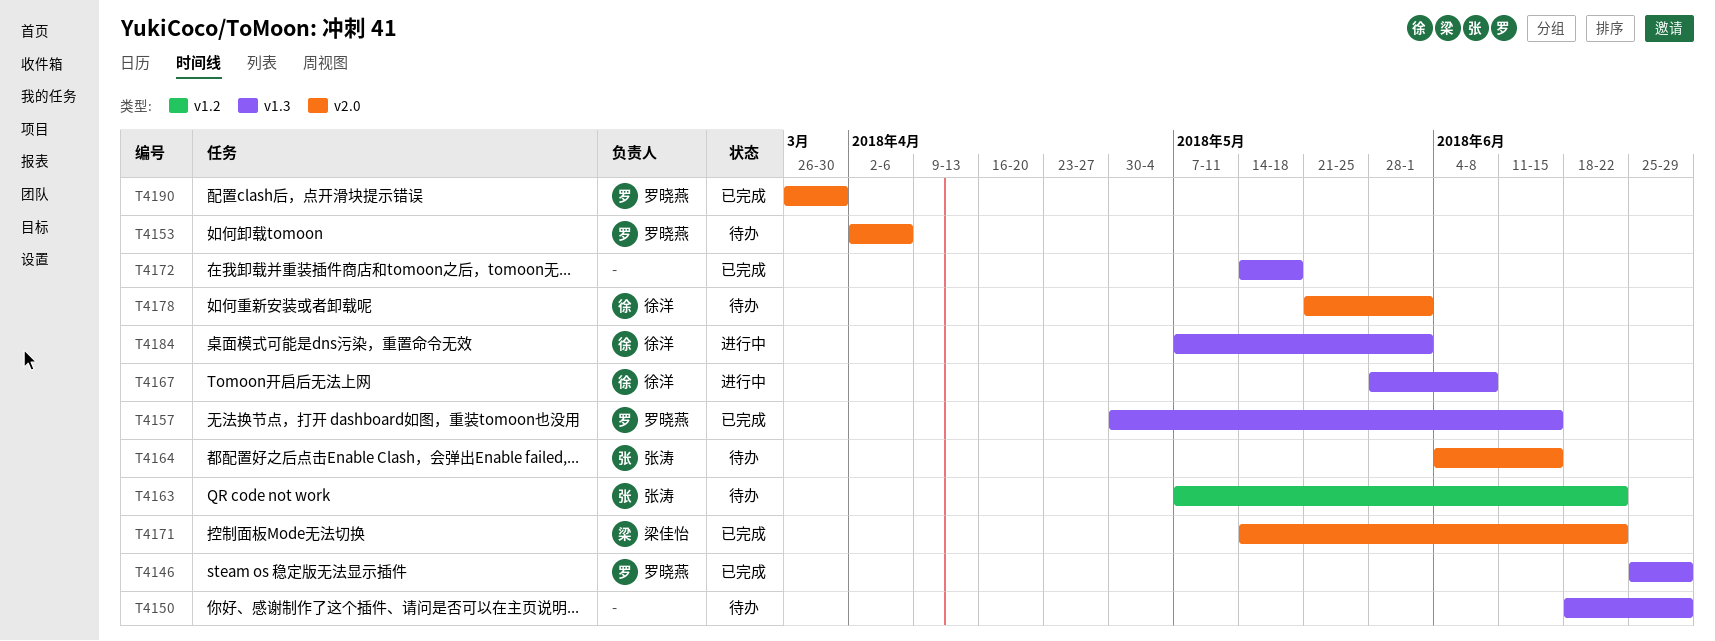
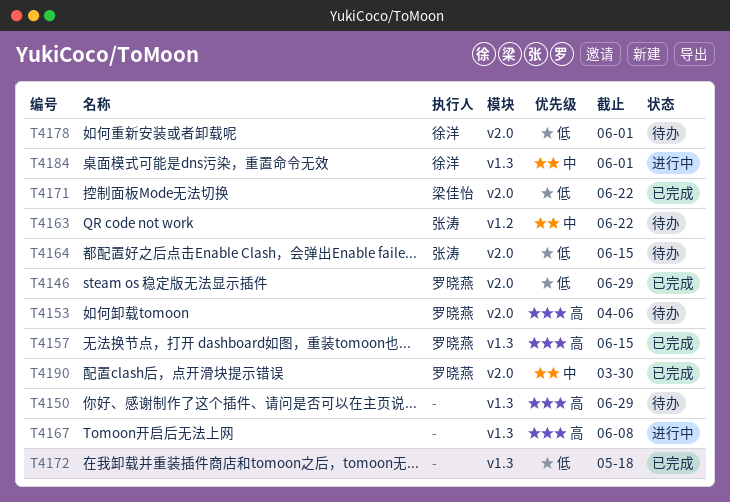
T4146, label: v1.3 -> v2.0
T4167, owner: 徐洋 -> none

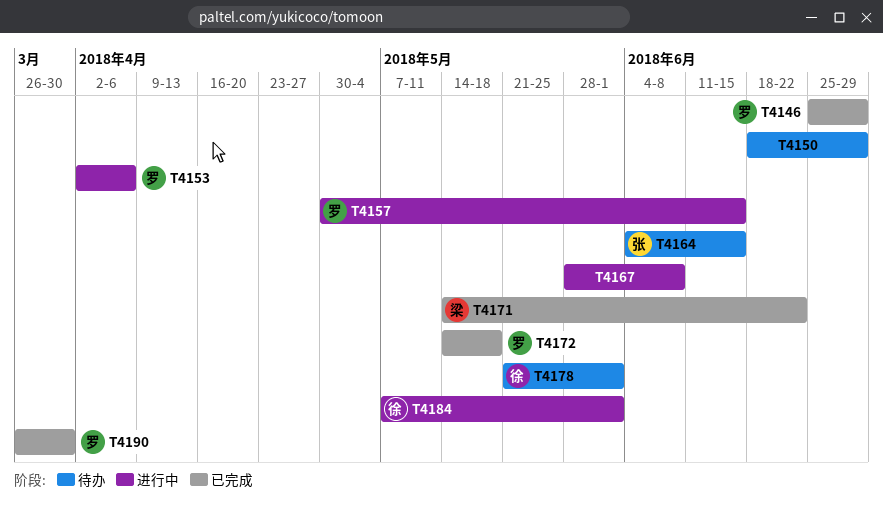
T4153, status: 待办 -> 进行中
T4157, status: 已完成 -> 进行中
T4163: present -> none
T4172, owner: none -> 罗晓燕

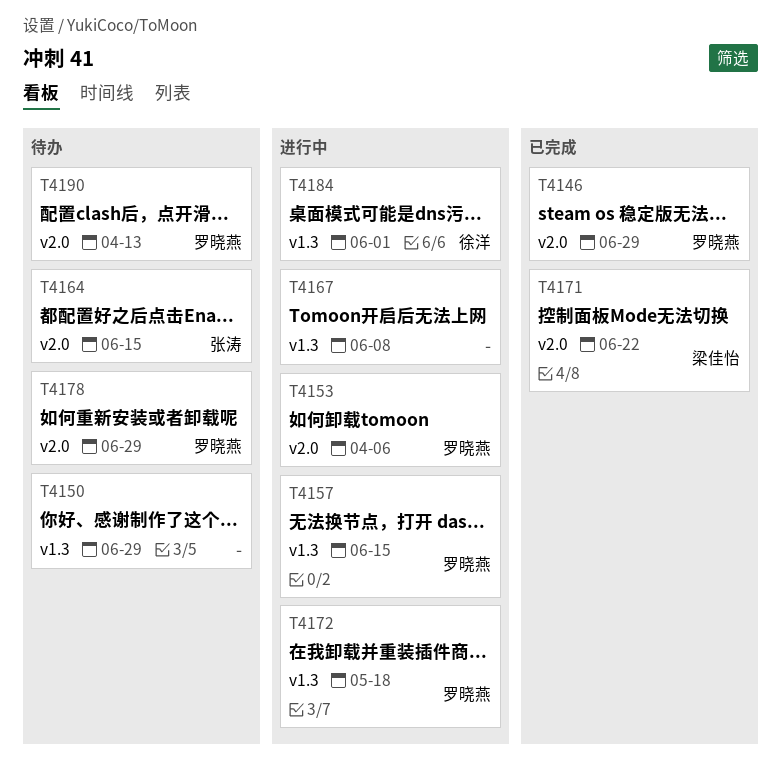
T4172, status: 已完成 -> 进行中
T4178, owner: 徐洋 -> 罗晓燕
T4178, due: Jun 1 -> Jun 29
T4190, status: 已完成 -> 待办
T4190, due: Mar 30 -> Apr 13

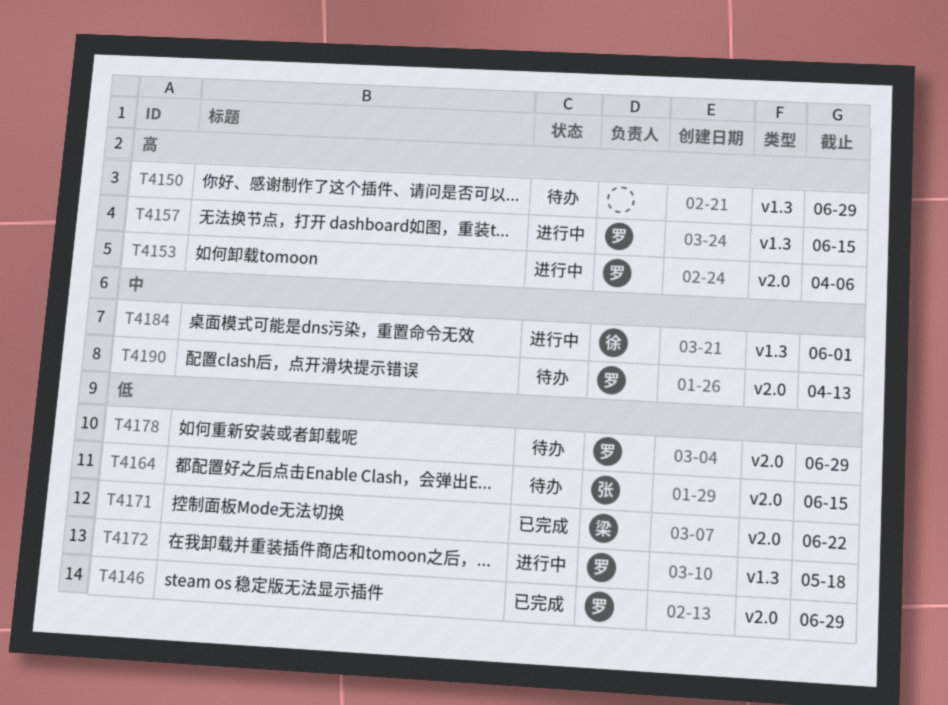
T4167: present -> none

